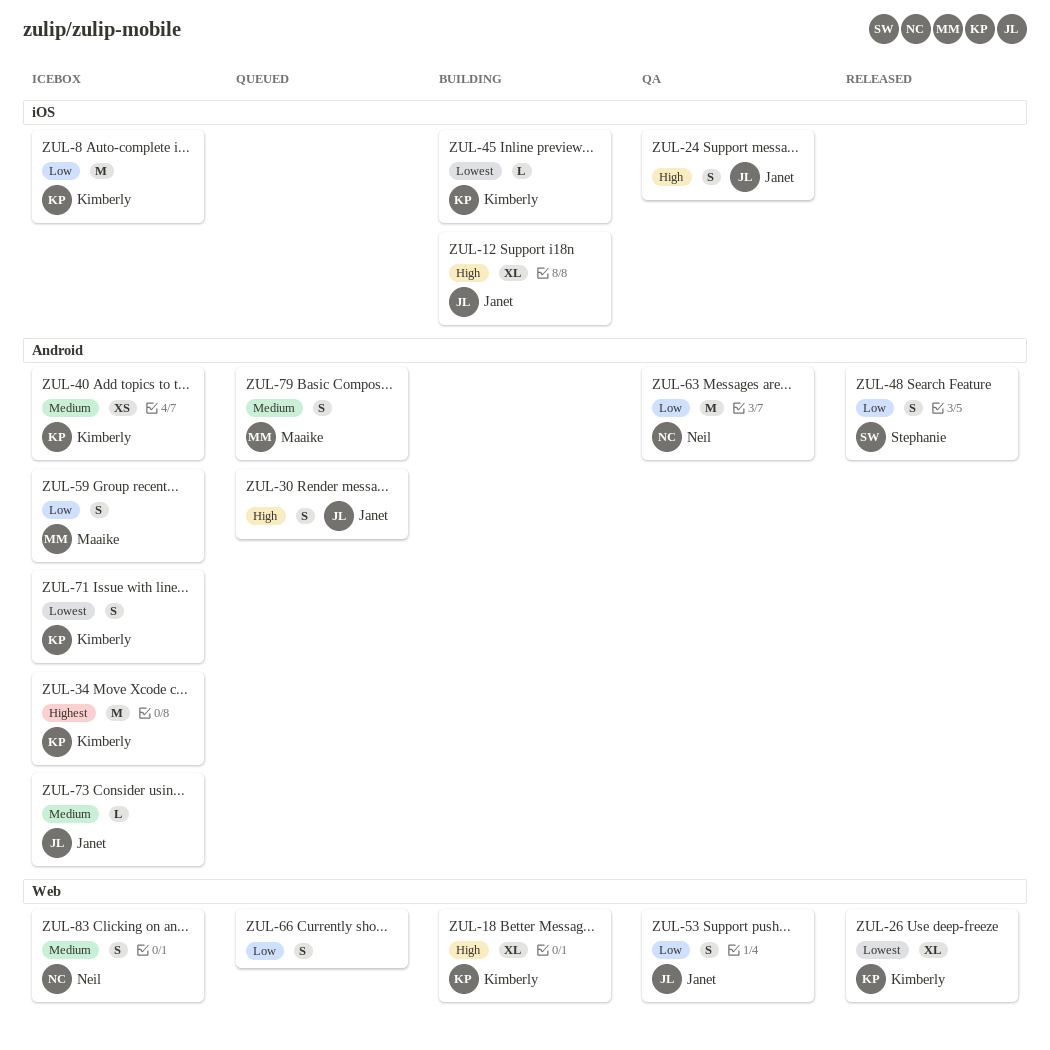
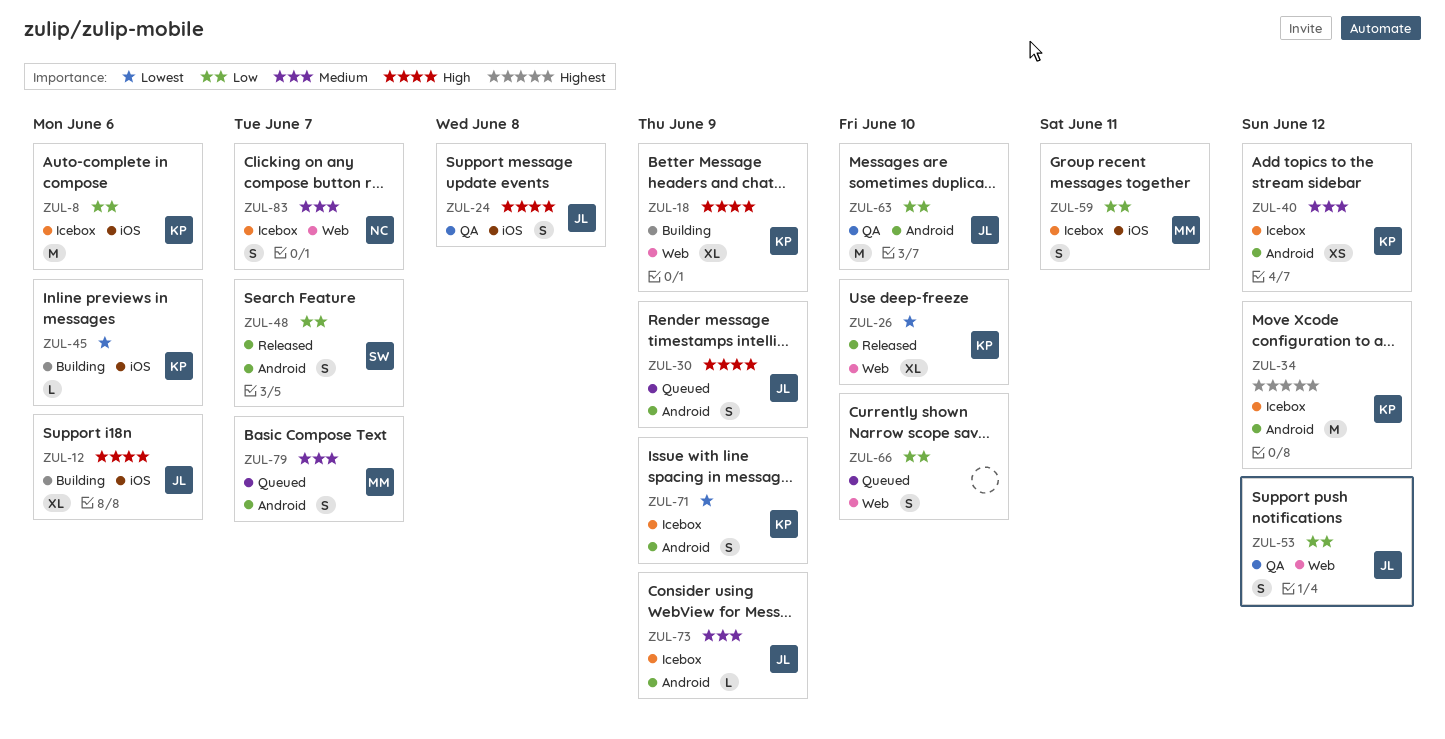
ZUL-59, label: Android -> iOS
ZUL-63, owner: Neil -> Janet

